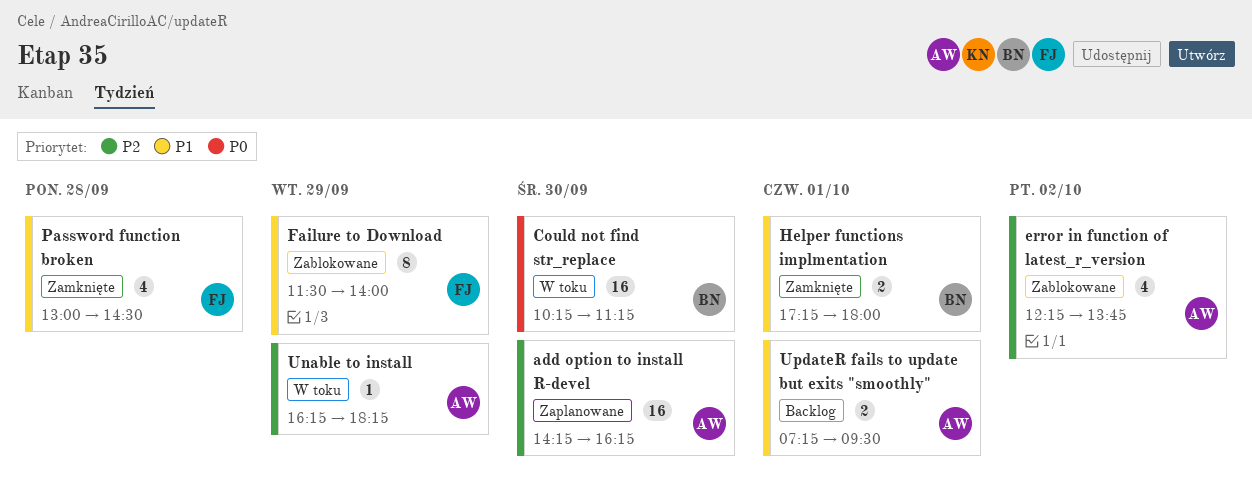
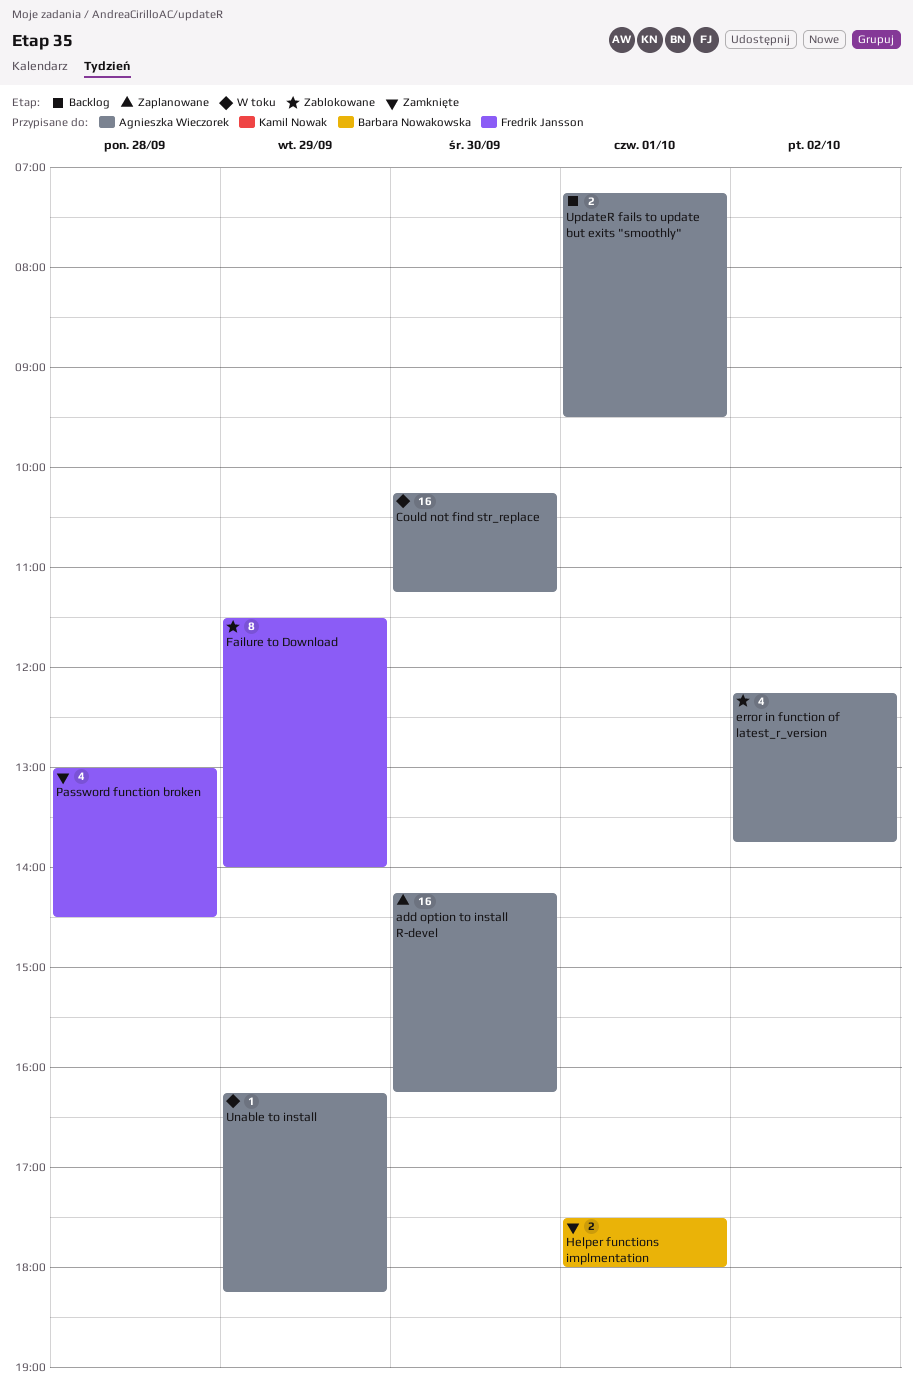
Could not find str_replace, owner: Barbara Nowakowska -> Agnieszka Wieczorek
Helper functions implmentation, begins: 17:15 -> 17:30

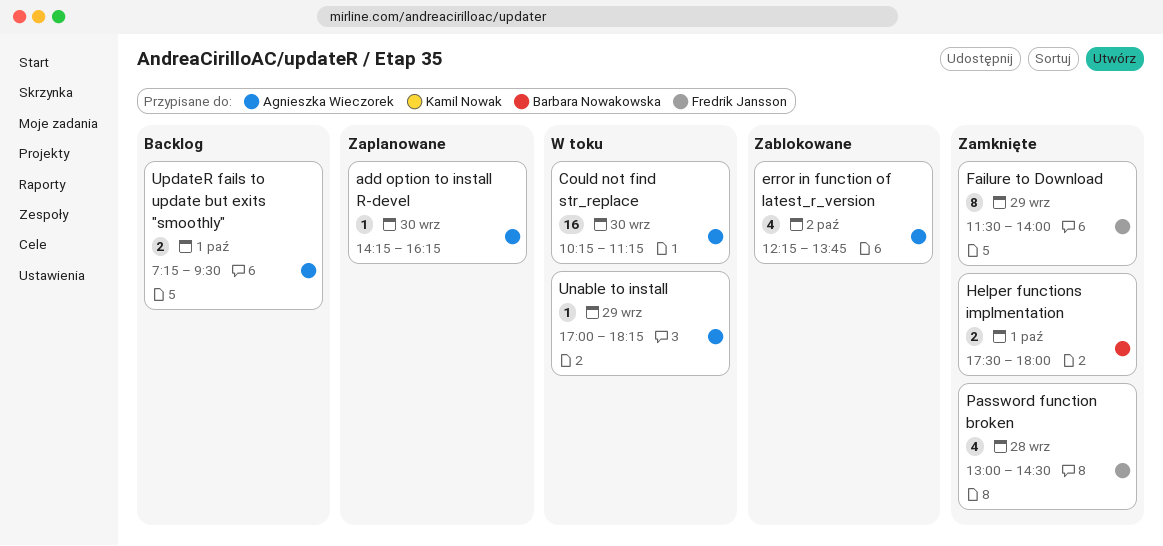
add option to install R-devel, estimate: 16 -> 1
Failure to Download, status: Zablokowane -> Zamknięte
Unable to install, begins: 16:15 -> 17:00

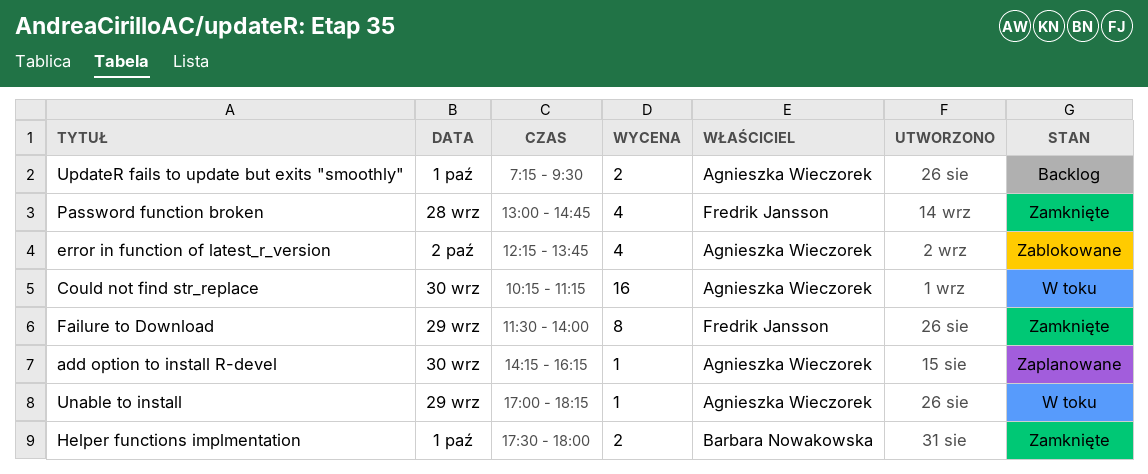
Password function broken, ends: 14:30 -> 14:45

